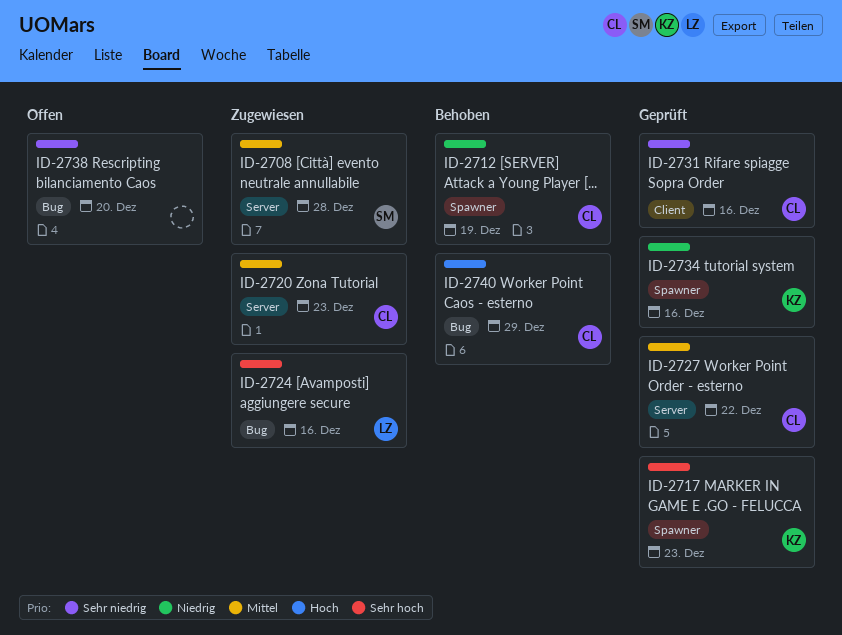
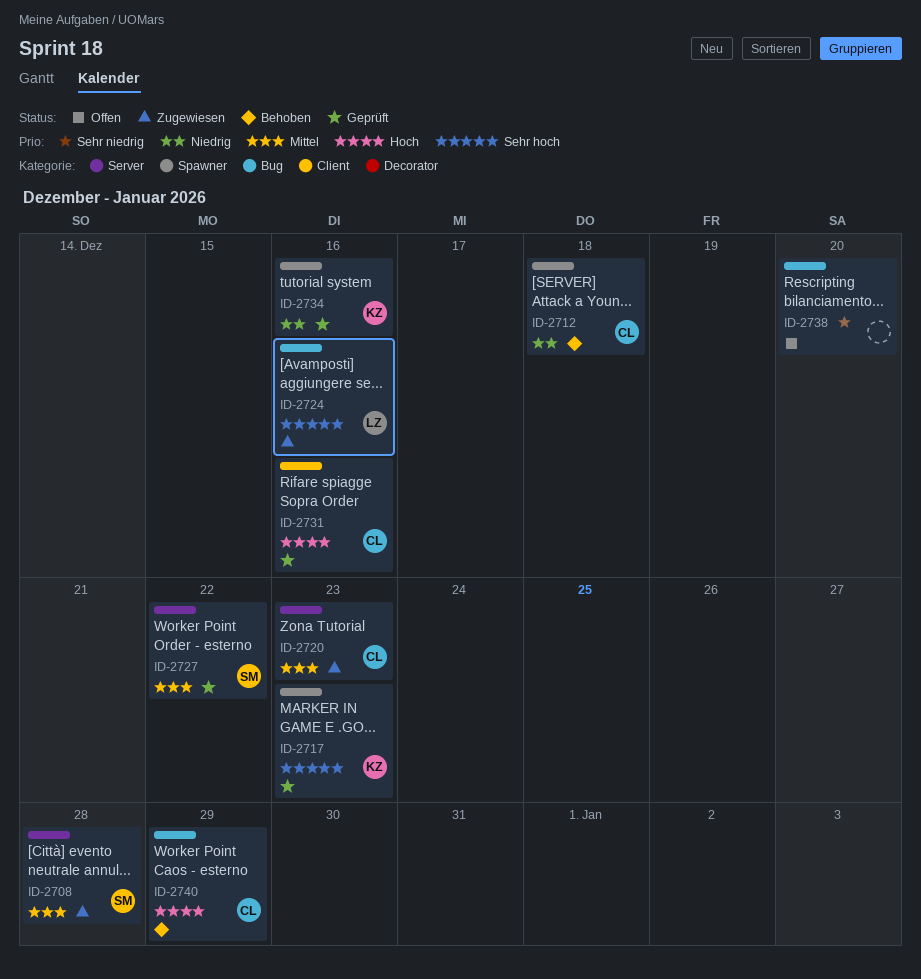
ID-2712, due: Dec 19 -> Dec 18
ID-2727, owner: CL -> SM
ID-2731, priority: Sehr niedrig -> Hoch

